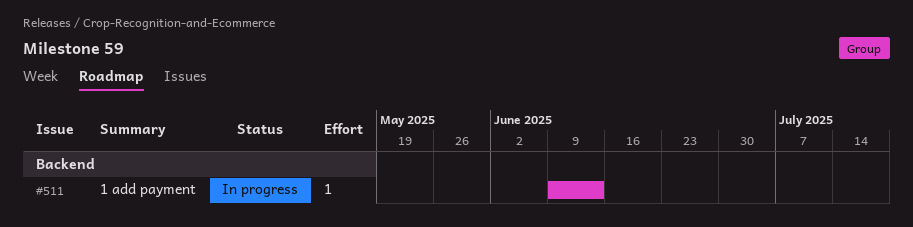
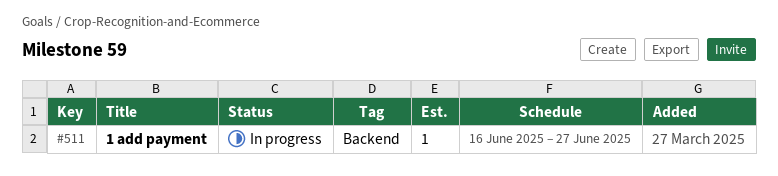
#511, start: Jun 9 -> Jun 16
#511, due: Jun 13 -> Jun 27

